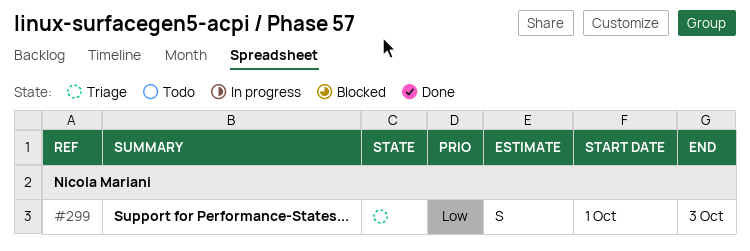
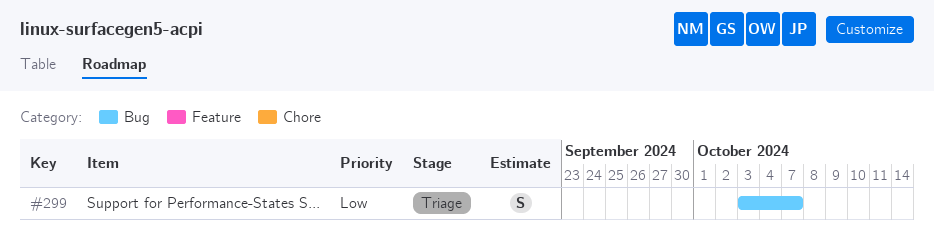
#299, start: Oct 1 -> Oct 3
#299, due: Oct 3 -> Oct 7

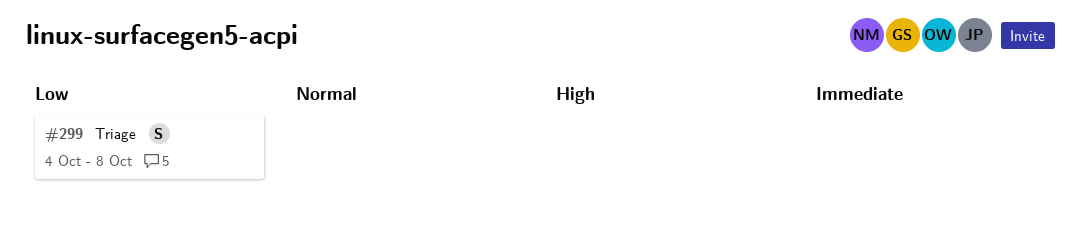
#299, start: Oct 3 -> Oct 4
#299, due: Oct 7 -> Oct 8

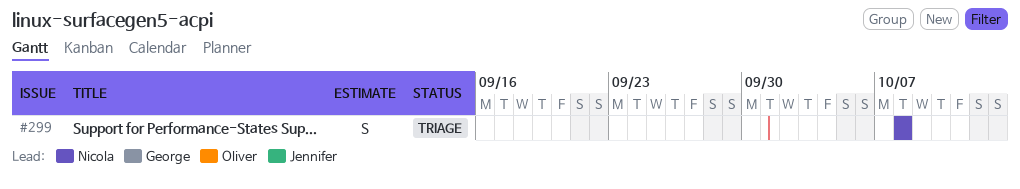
#299, start: Oct 4 -> Oct 8

